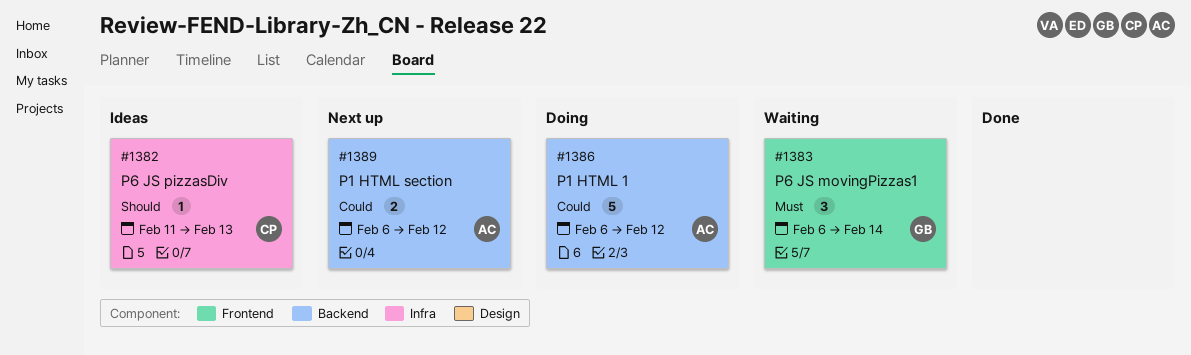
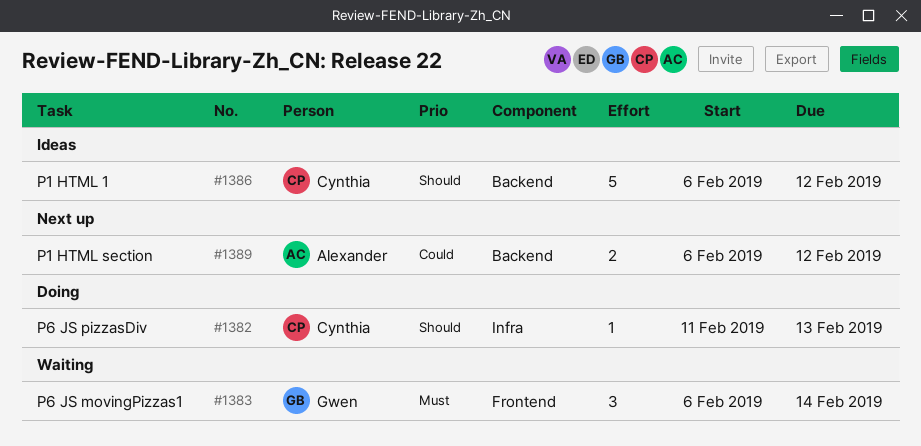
#1382, status: Ideas -> Doing
#1386, status: Doing -> Ideas
#1386, owner: Alexander -> Cynthia
#1386, priority: Could -> Should

